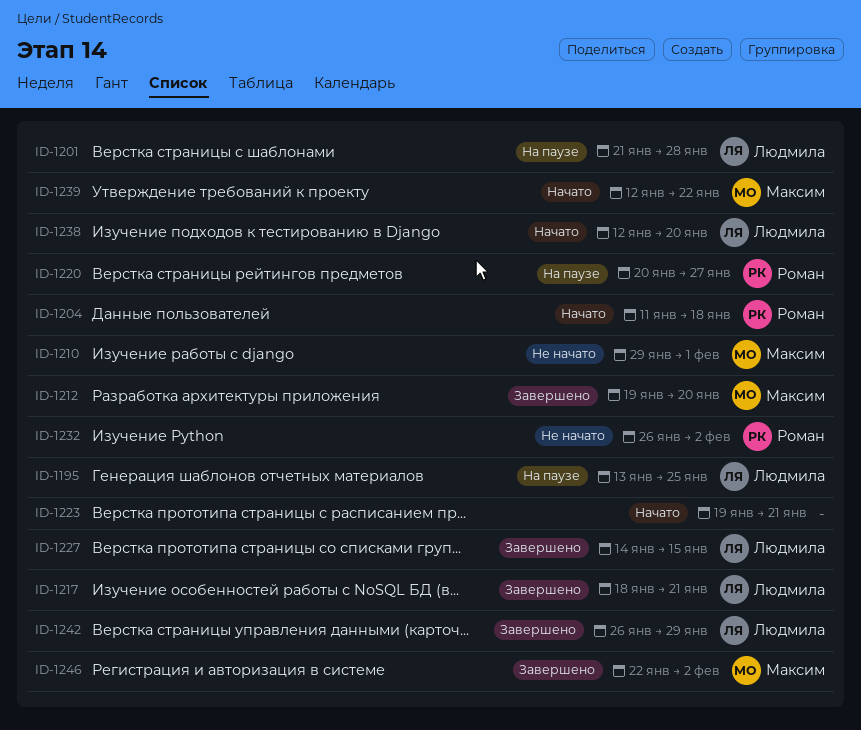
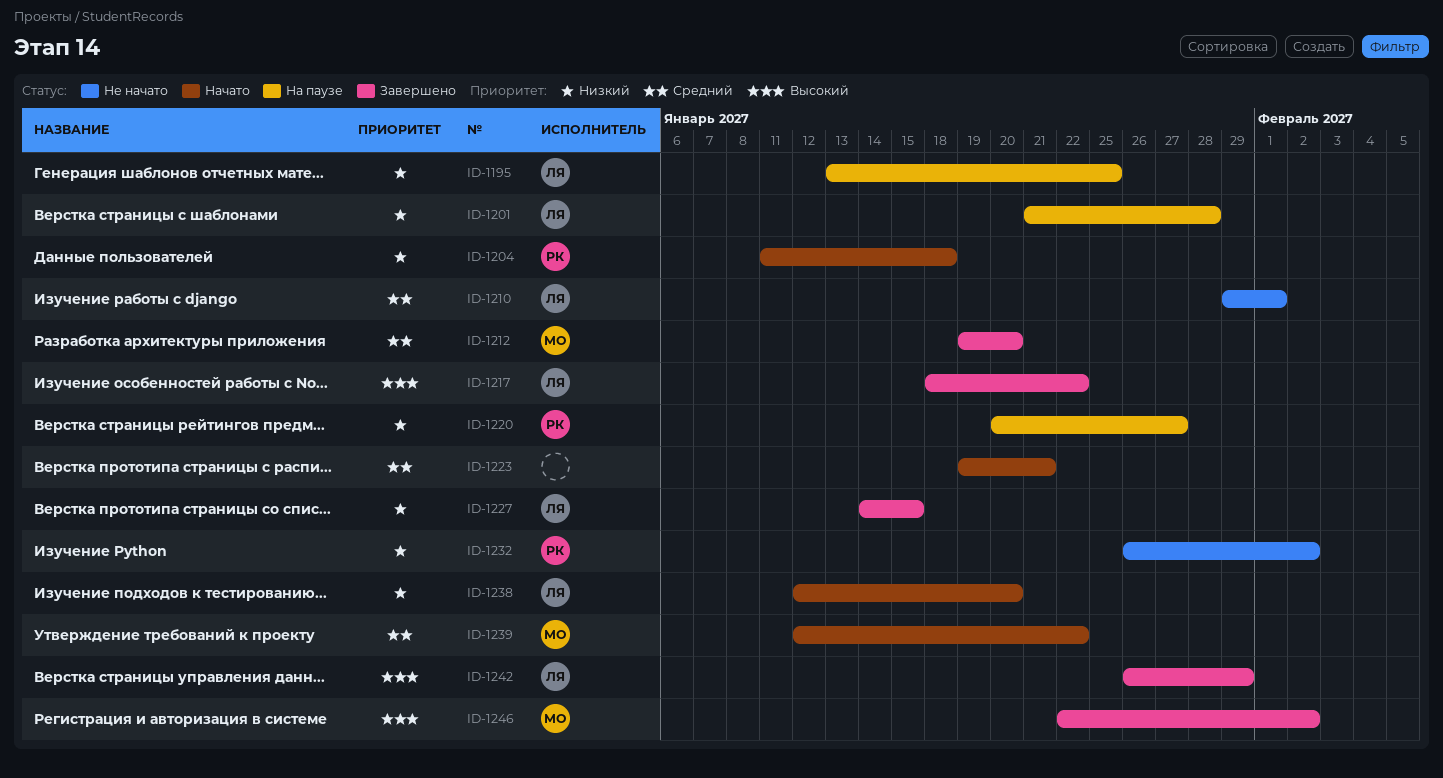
ID-1210, owner: Максим -> Людмила
ID-1217, due: Jan 21 -> Jan 22

